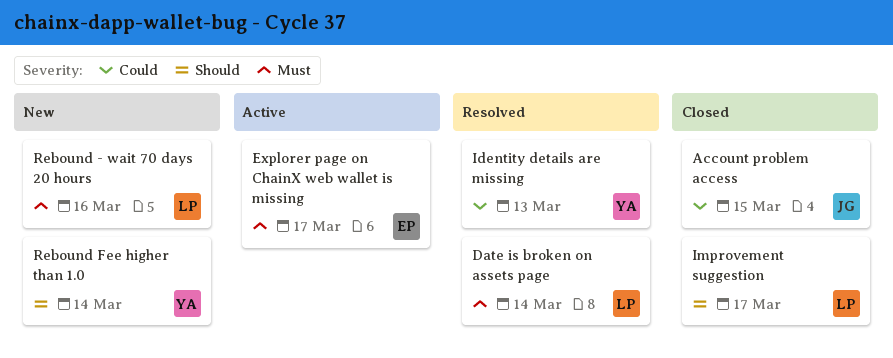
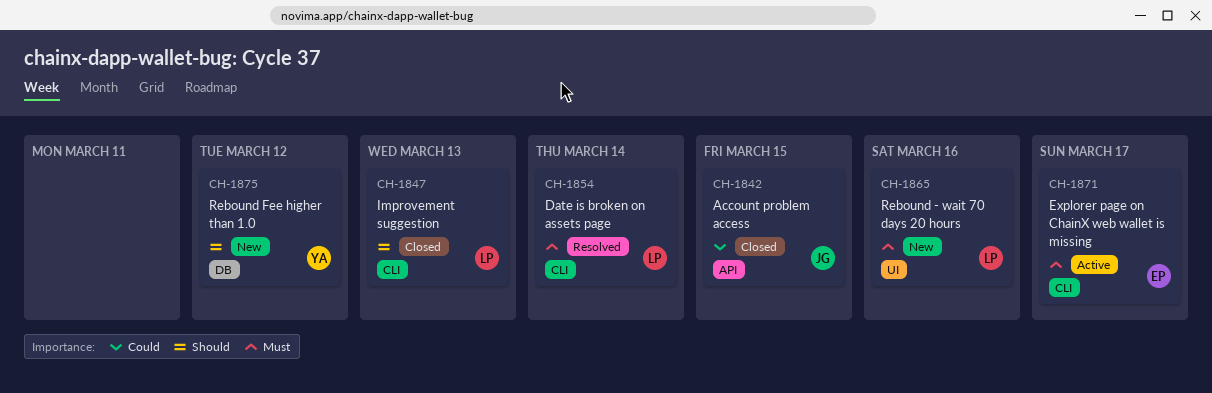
Identity details are missing: present -> none
Improvement suggestion, due: Mar 17 -> Mar 13
Rebound Fee higher than 1.0, due: Mar 14 -> Mar 12

